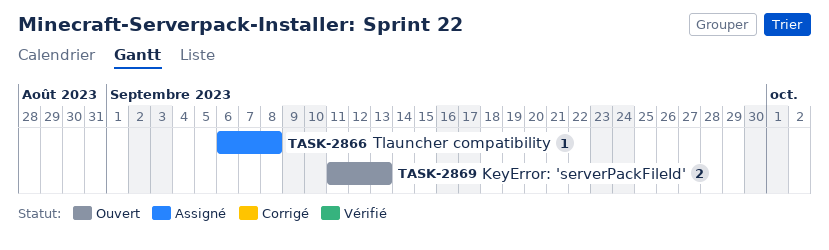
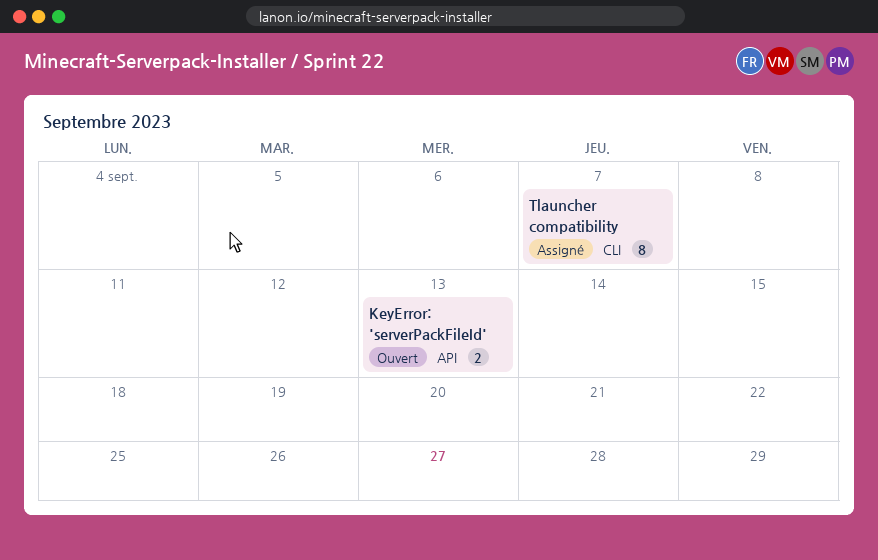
Tlauncher compatibility, estimate: 1 -> 8
Tlauncher compatibility, due: Sep 8 -> Sep 7

